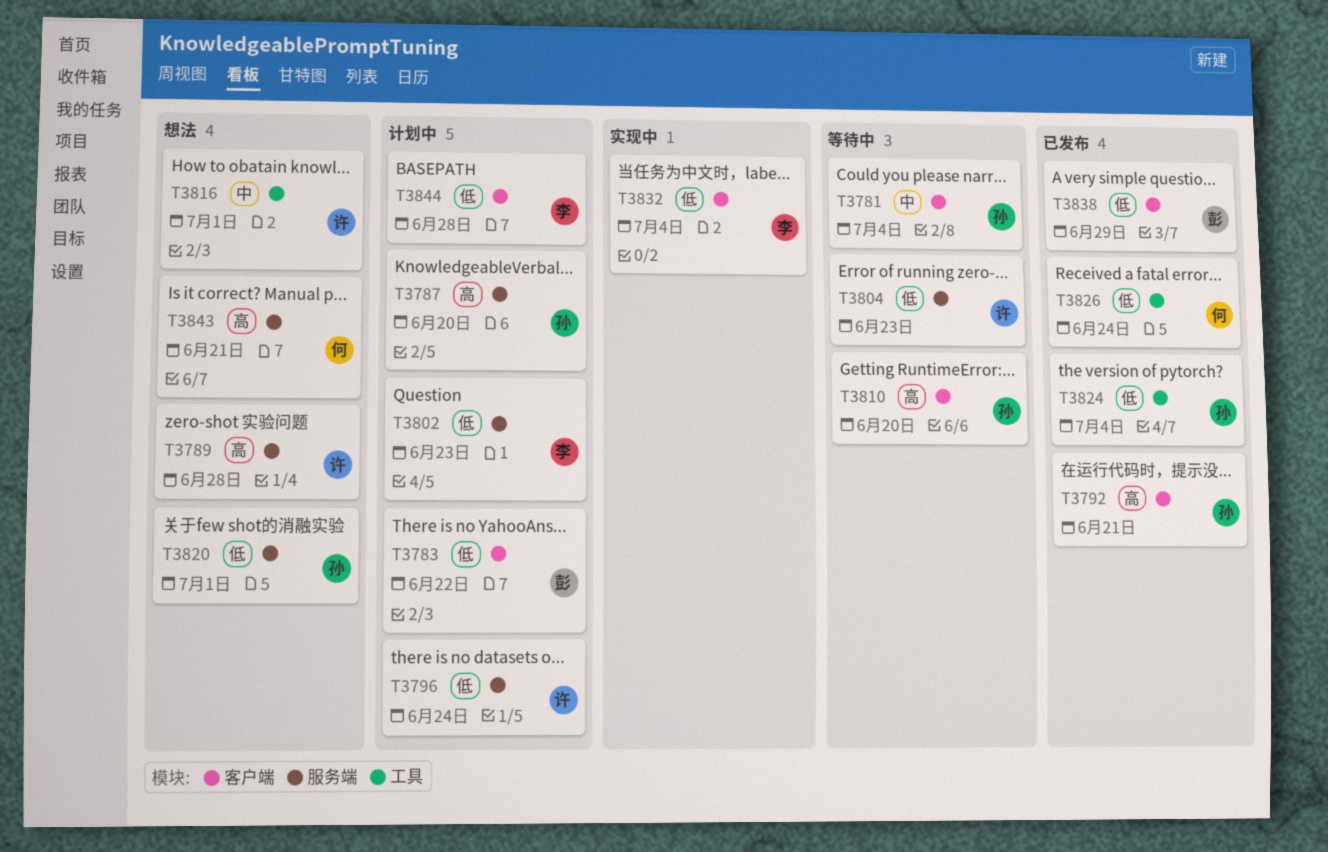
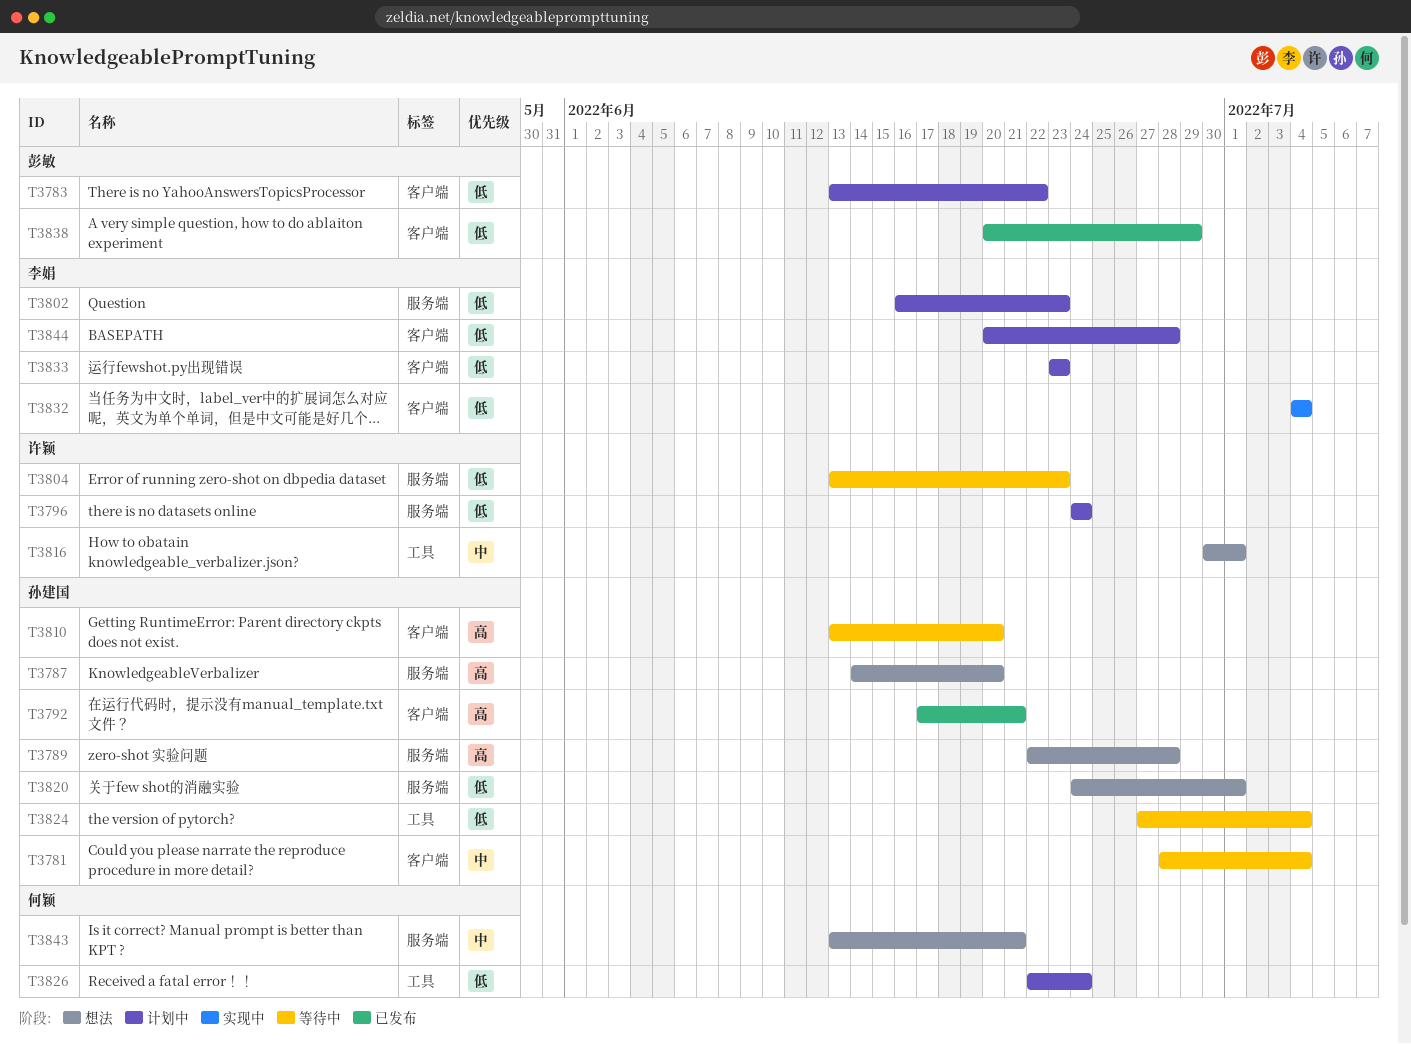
T3787, status: 计划中 -> 想法
T3789, owner: 许颖 -> 孙建国
T3824, status: 已发布 -> 等待中
T3826, status: 已发布 -> 计划中
T3833: none -> present
T3843, priority: 高 -> 中

